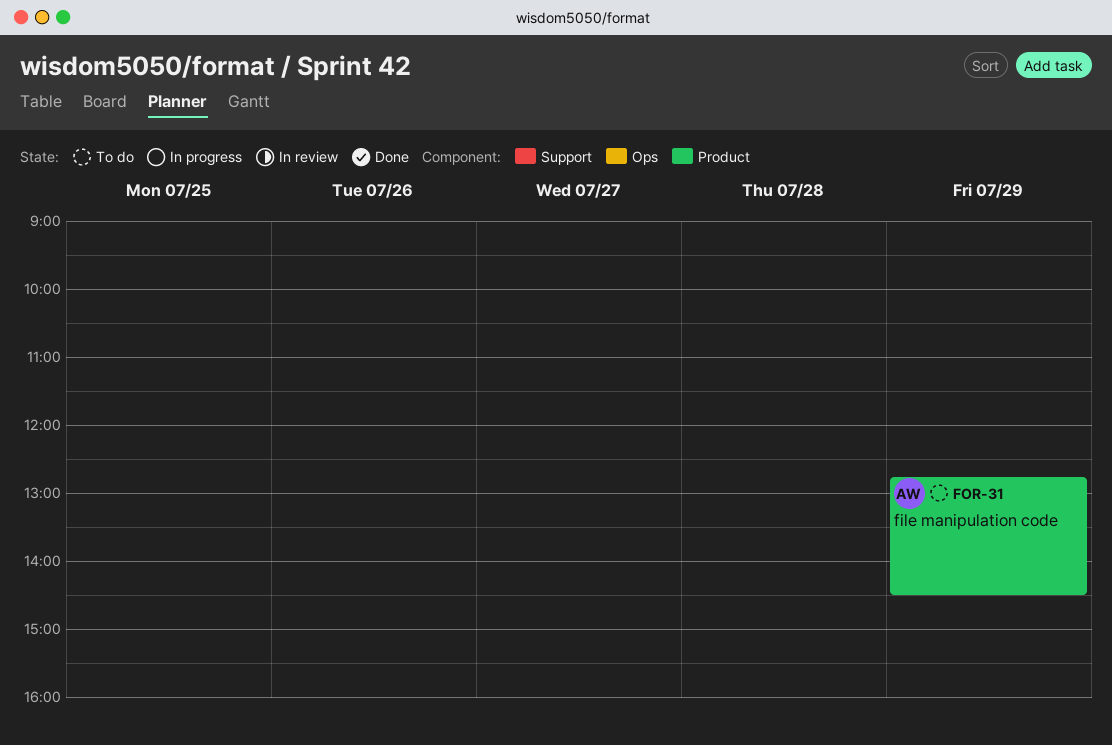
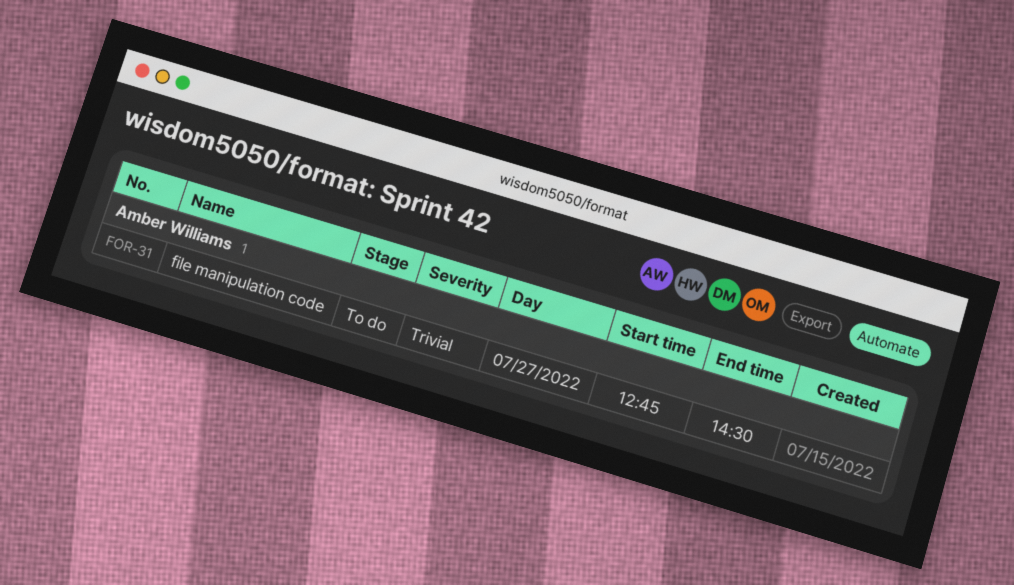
FOR-31, day: Jul 29 -> Jul 27

